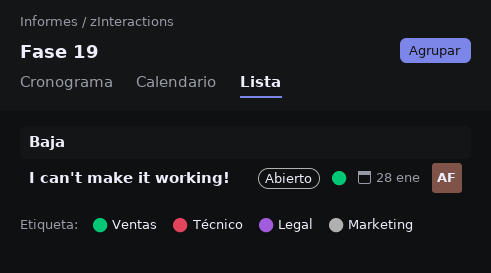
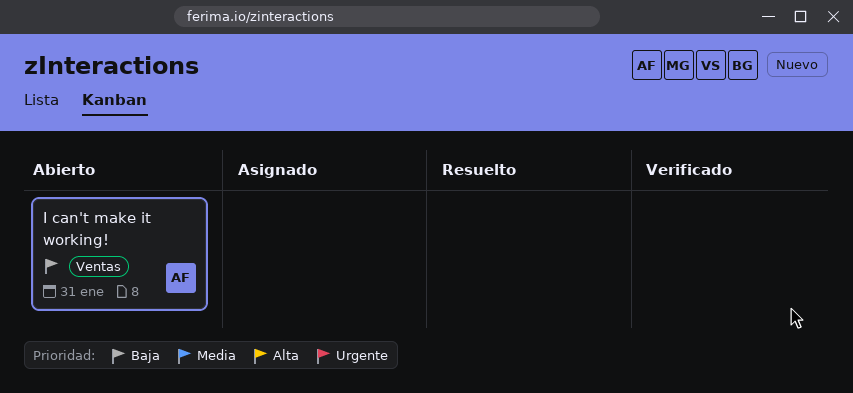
I can't make it working!, due: Jan 28 -> Jan 31

